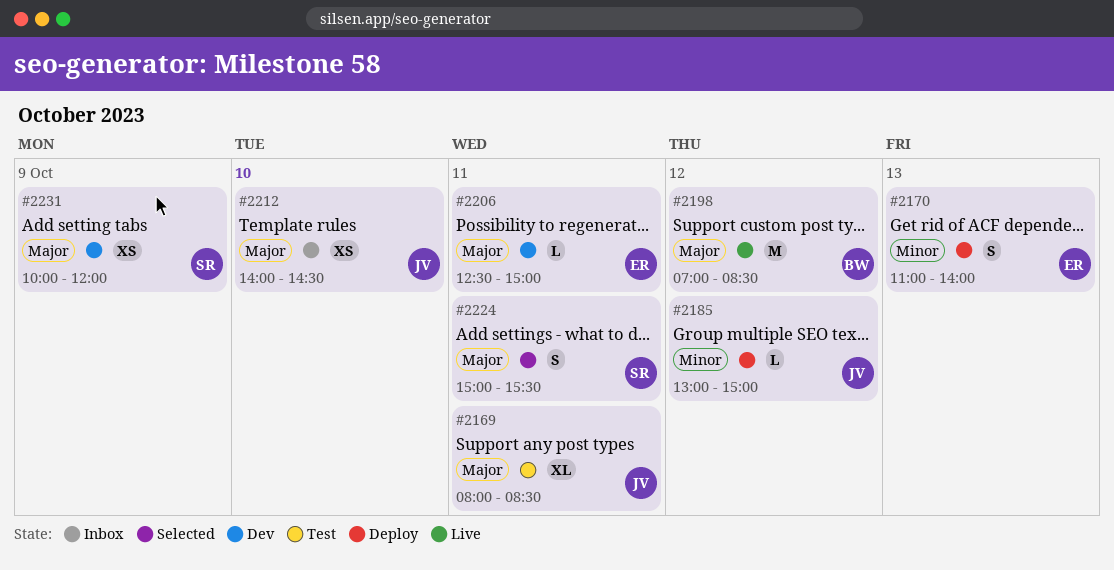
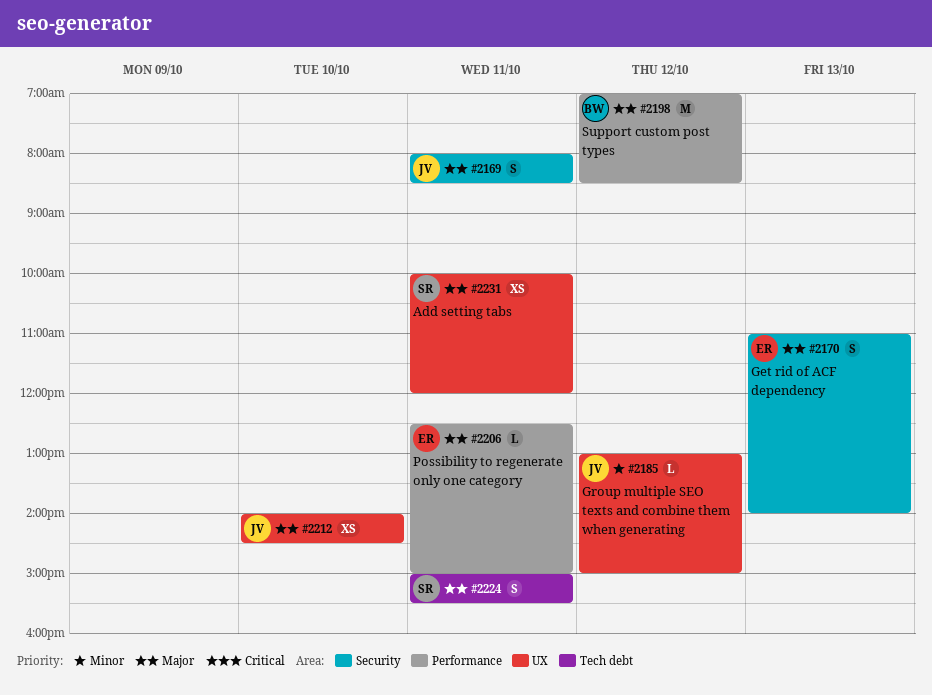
#2169, estimate: XL -> S
#2170, priority: Minor -> Major
#2231, day: Oct 9 -> Oct 11

